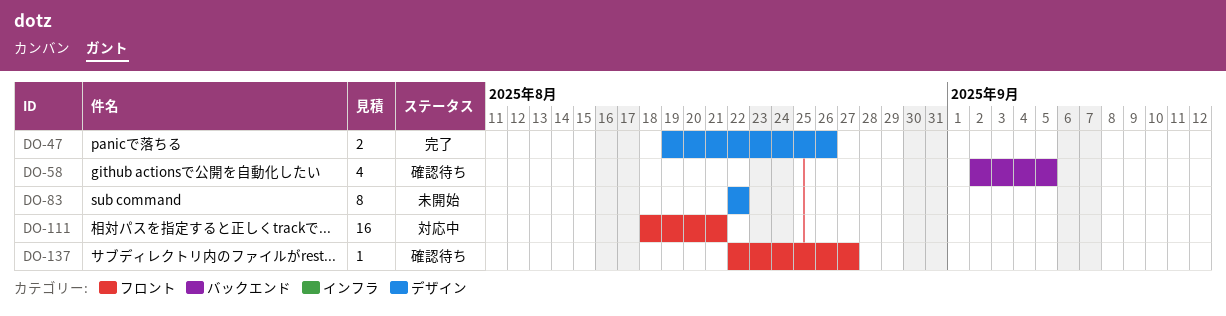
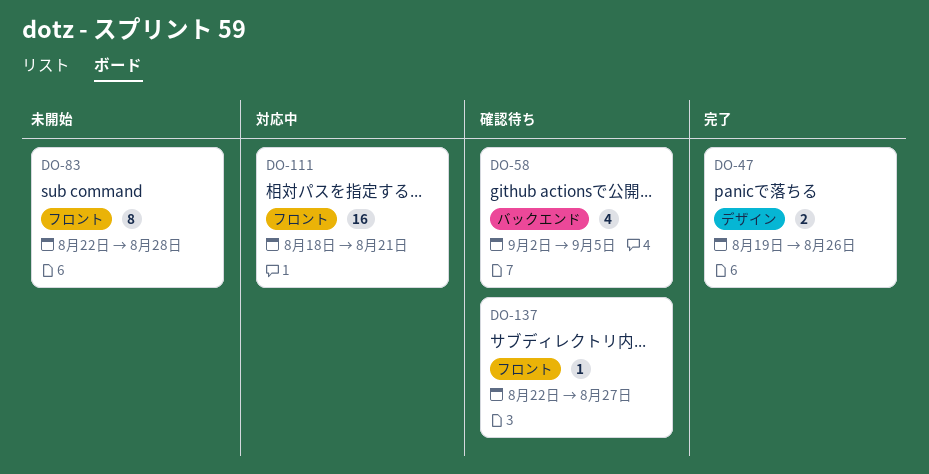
DO-83, label: デザイン -> フロント
DO-83, due: Aug 22 -> Aug 28

